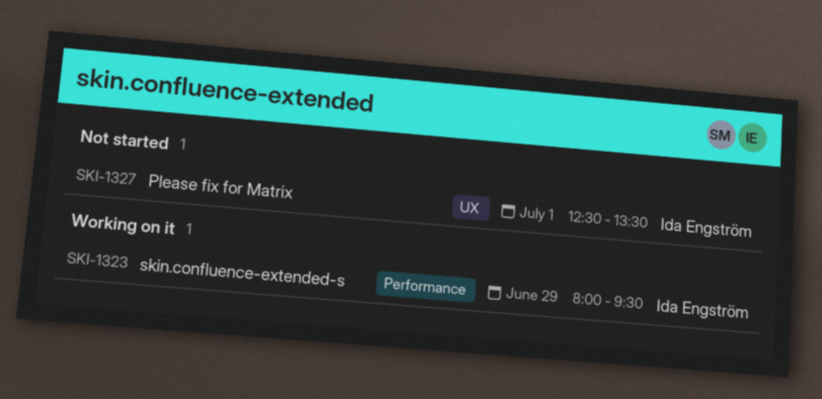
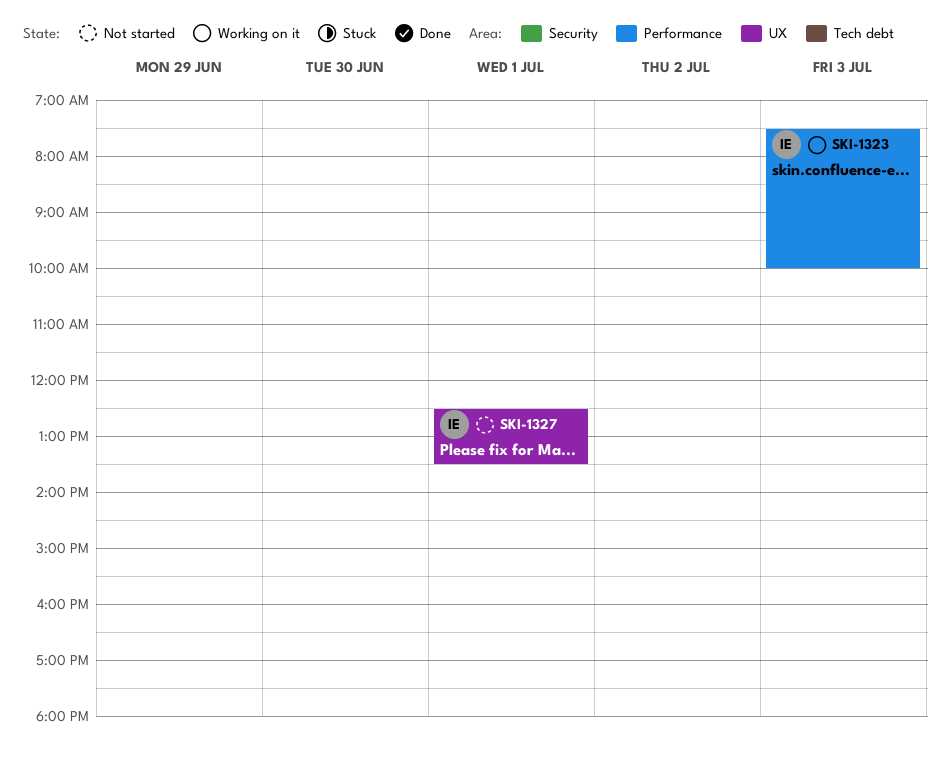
SKI-1323, day: Jun 29 -> Jul 3
SKI-1323, begins: 08:00 -> 07:30
SKI-1323, ends: 09:30 -> 10:00

